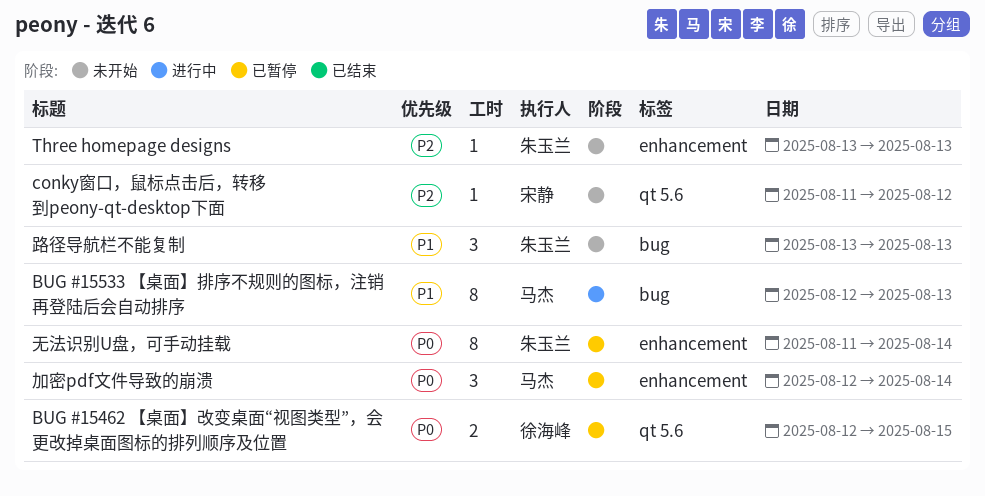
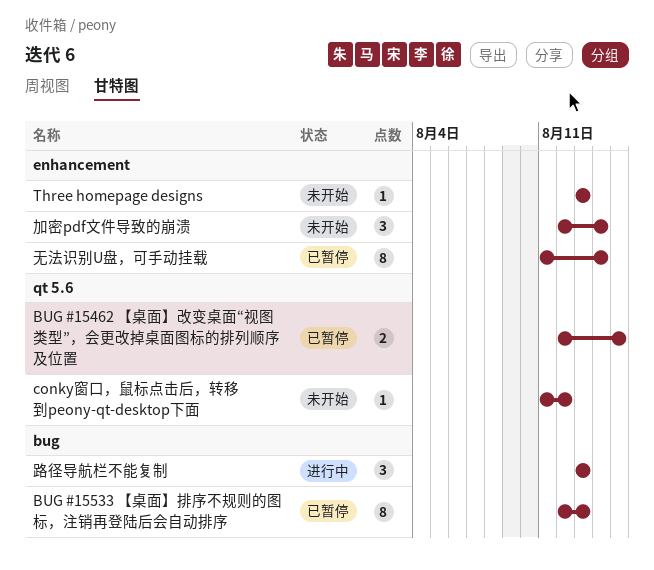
BUG #15533 【桌面】排序不规则的图标，注销再登陆后会自动排序, status: 进行中 -> 已暂停
加密pdf文件导致的崩溃, status: 已暂停 -> 未开始
路径导航栏不能复制, status: 未开始 -> 进行中

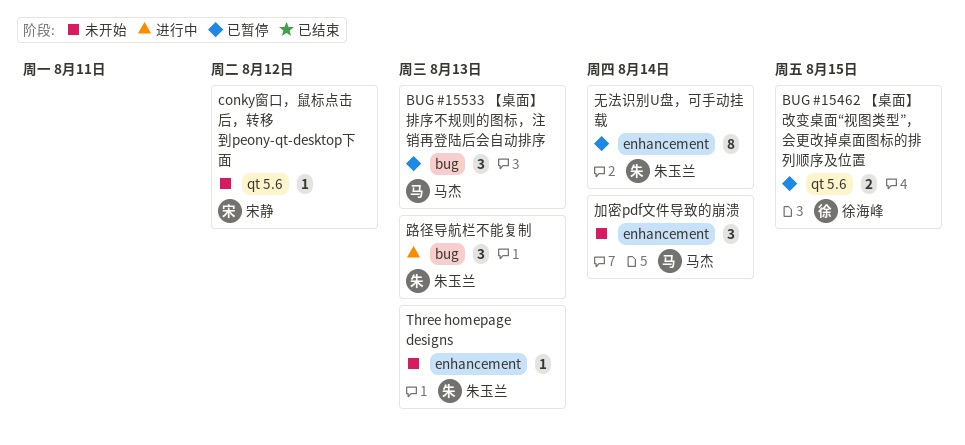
BUG #15533 【桌面】排序不规则的图标，注销再登陆后会自动排序, estimate: 8 -> 3

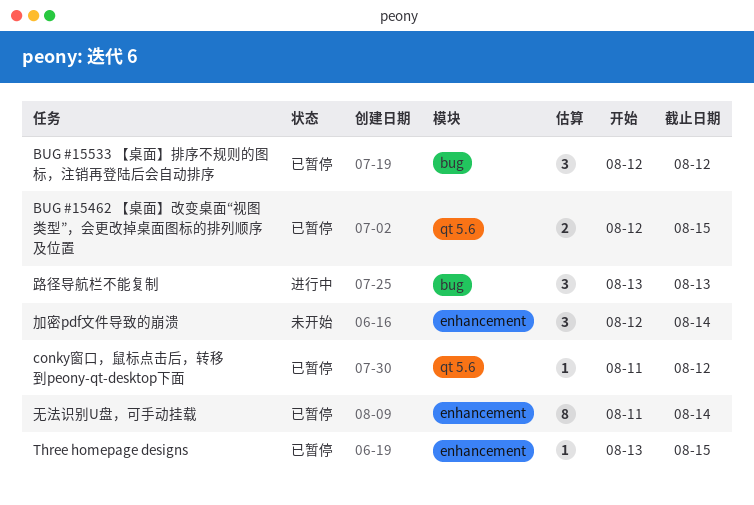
BUG #15533 【桌面】排序不规则的图标，注销再登陆后会自动排序, due: Aug 13 -> Aug 12
conky窗口，鼠标点击后，转移到peony-qt-desktop下面, status: 未开始 -> 已暂停
Three homepage designs, status: 未开始 -> 已暂停
Three homepage designs, due: Aug 13 -> Aug 15

